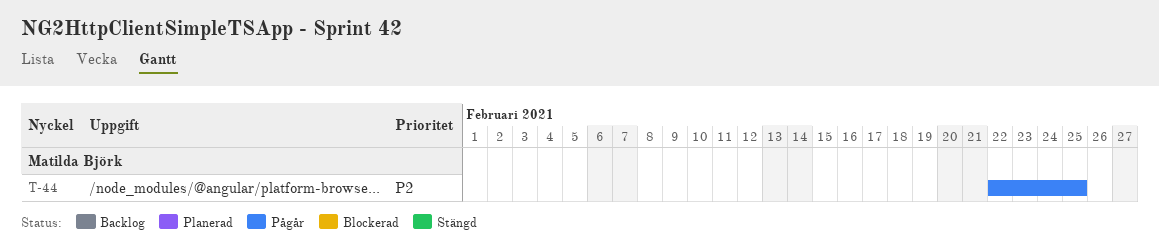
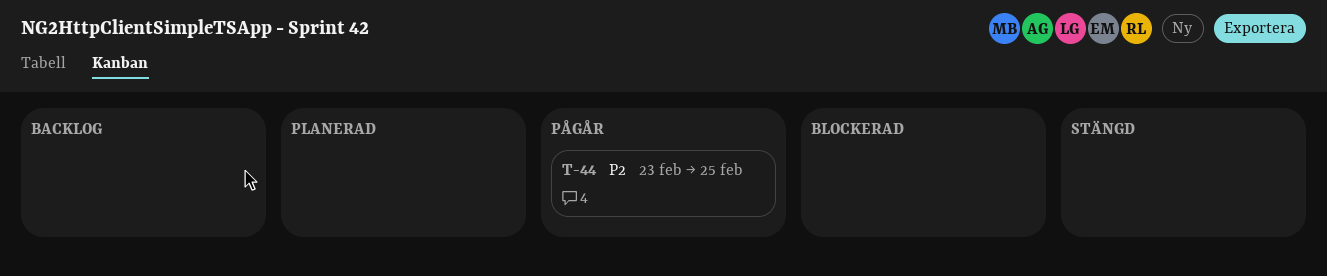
T-44, start: Feb 22 -> Feb 23

